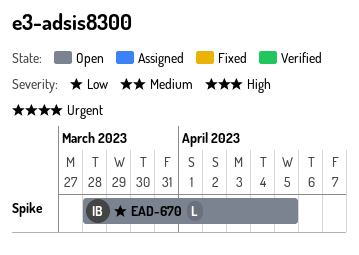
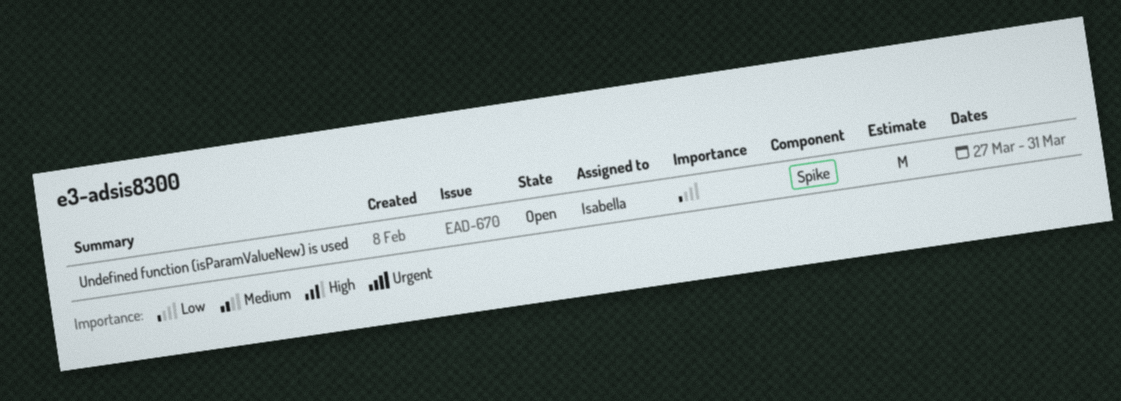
EAD-670, estimate: L -> M
EAD-670, start: Mar 28 -> Mar 27
EAD-670, due: Apr 5 -> Mar 31

